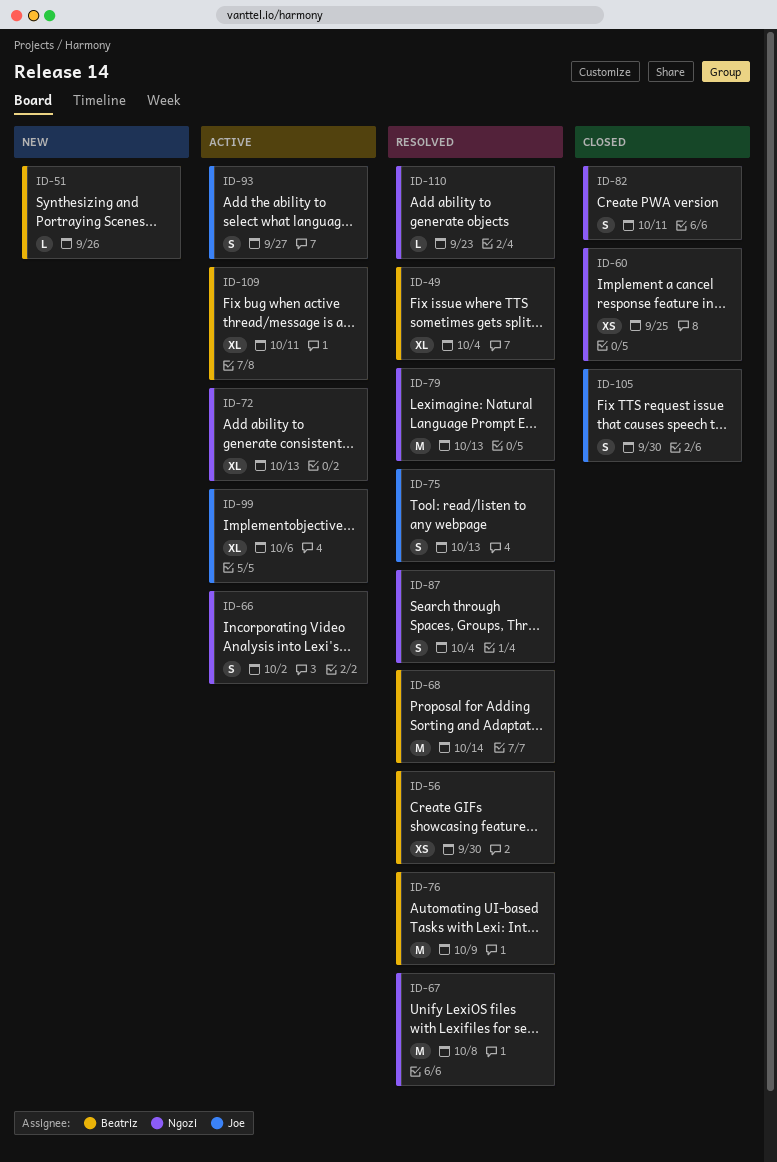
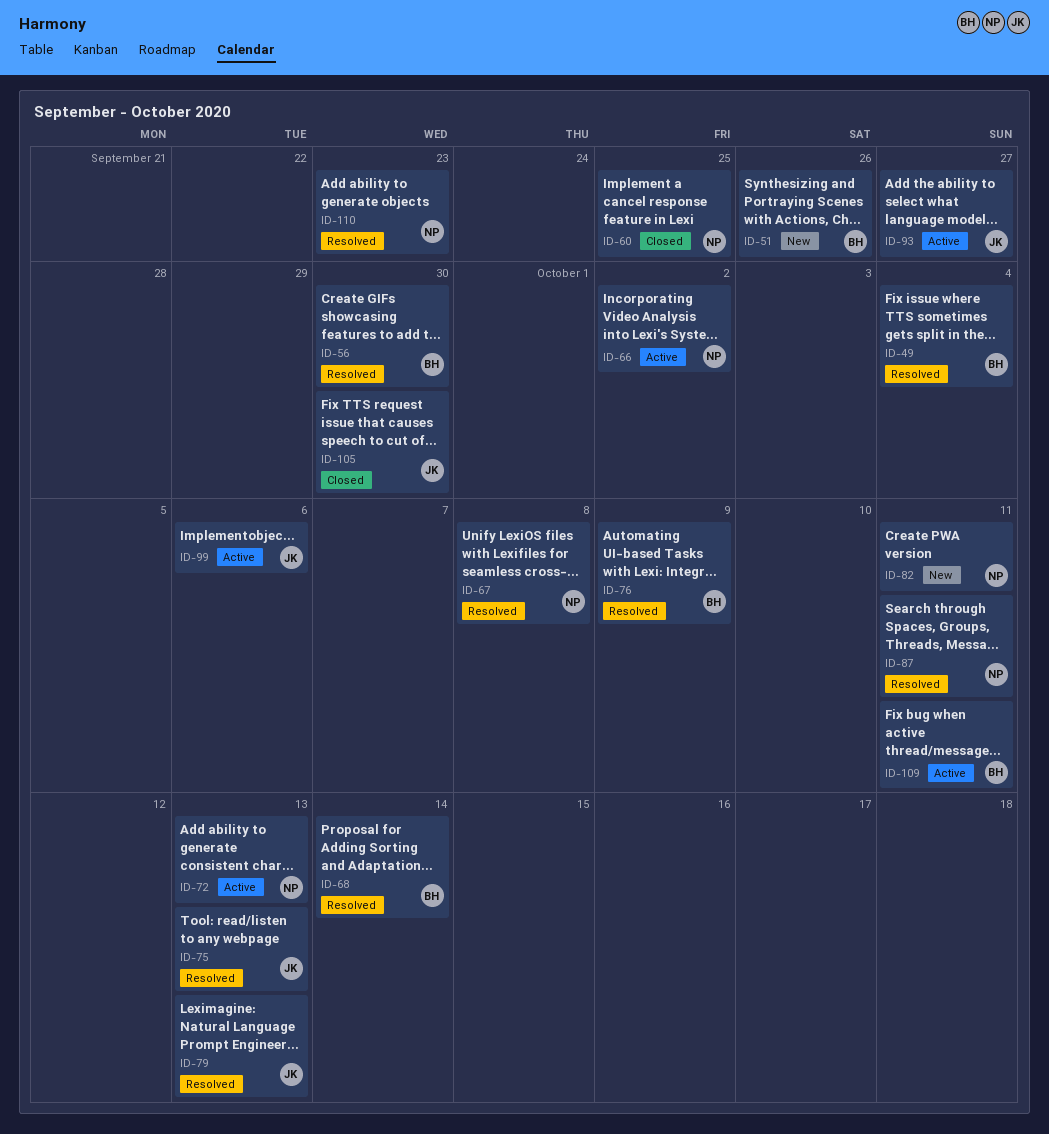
ID-79, owner: Ngozi -> Joe
ID-82, status: Closed -> New
ID-87, due: Oct 4 -> Oct 11

